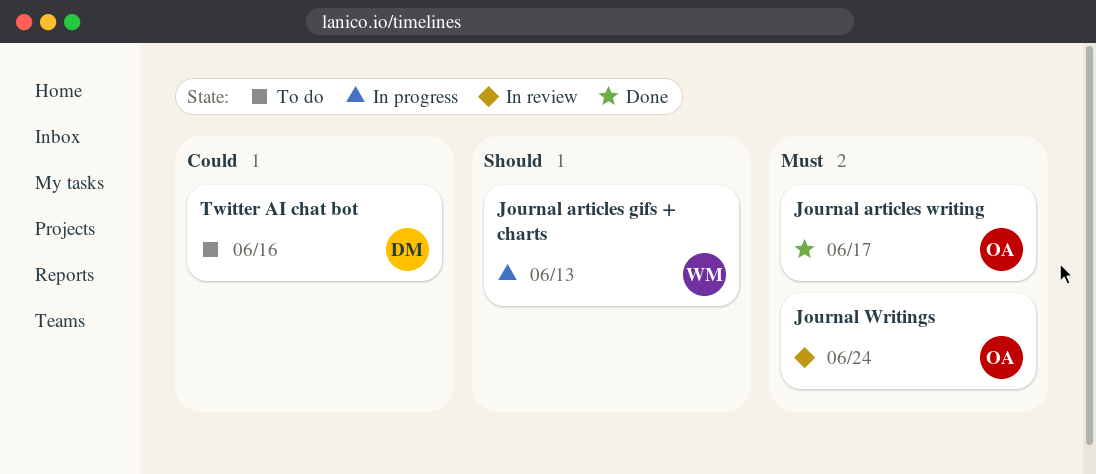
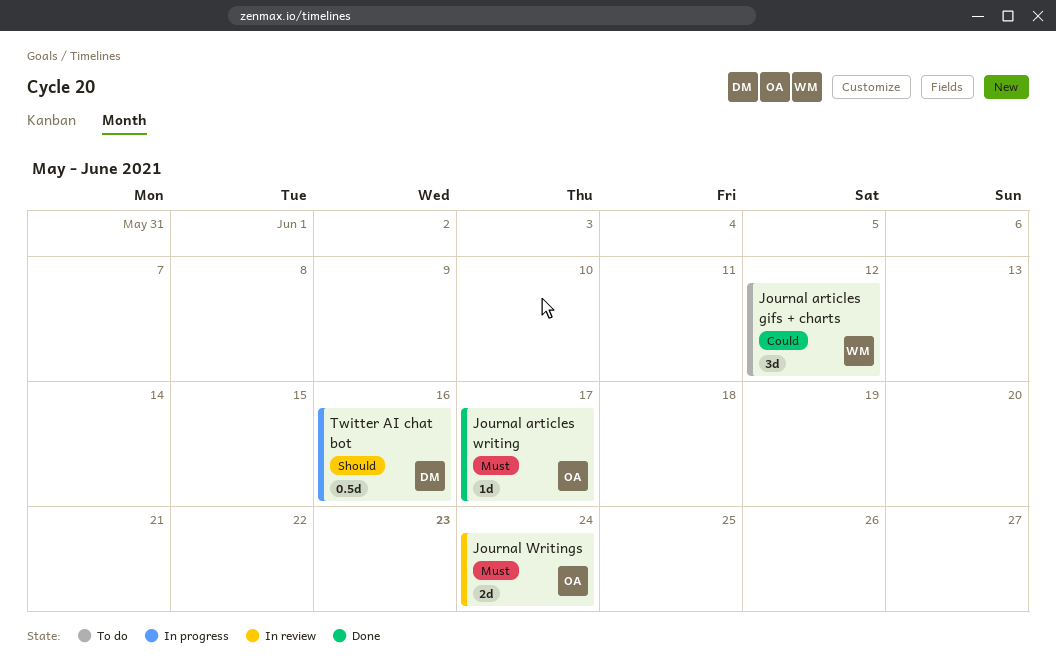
Journal articles gifs + charts, status: In progress -> To do
Journal articles gifs + charts, priority: Should -> Could
Journal articles gifs + charts, due: Jun 13 -> Jun 12
Twitter AI chat bot, status: To do -> In progress
Twitter AI chat bot, priority: Could -> Should

